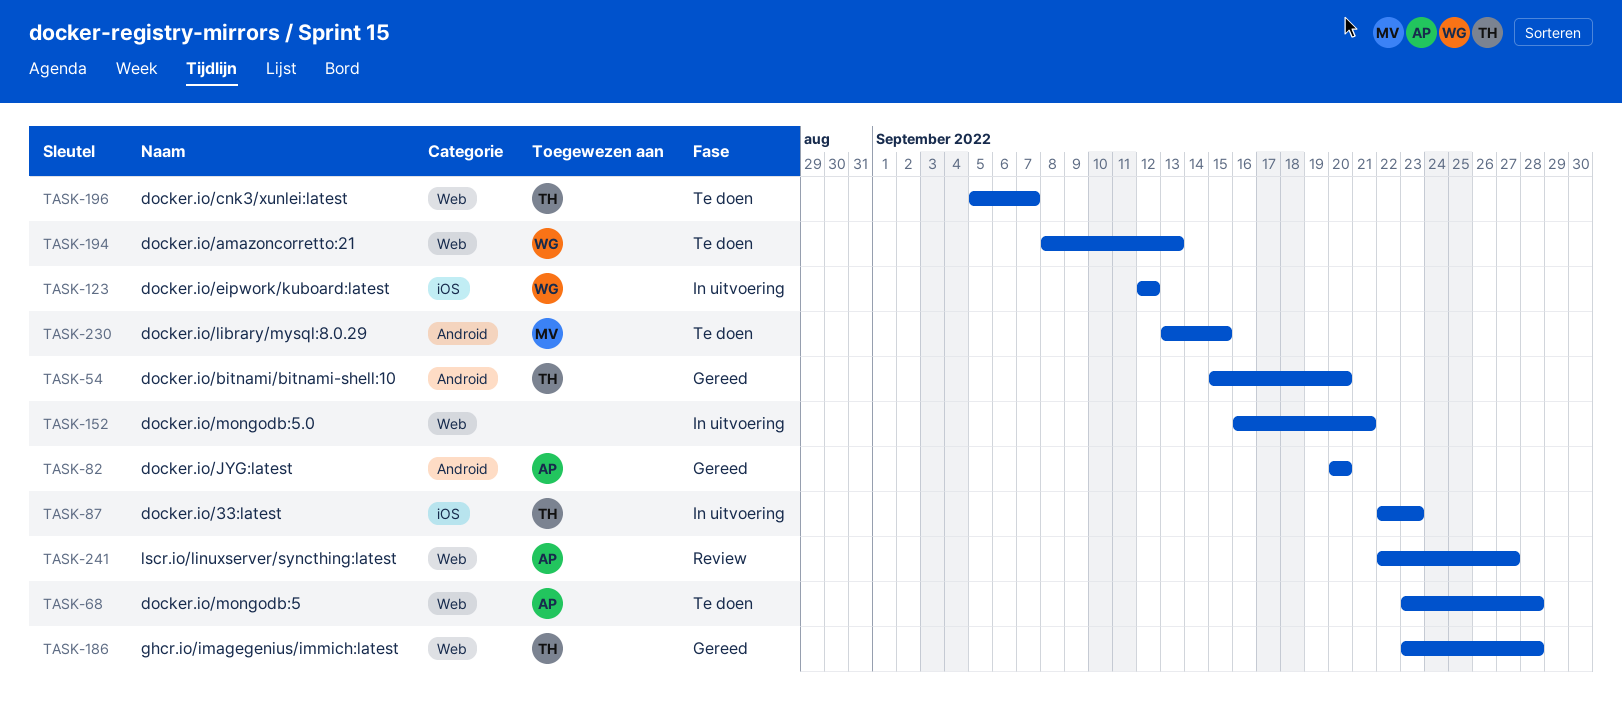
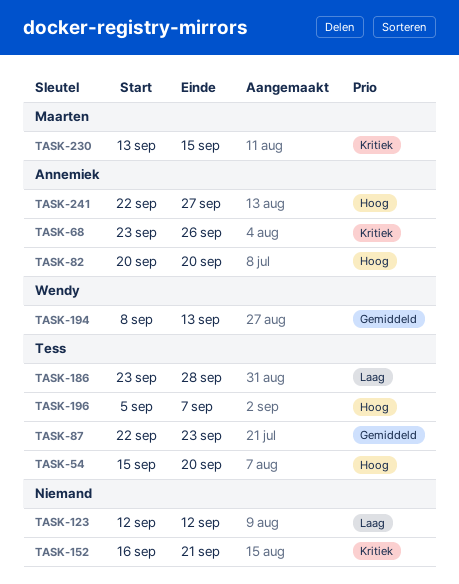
TASK-68, due: Sep 28 -> Sep 26
TASK-123, owner: Wendy -> none

